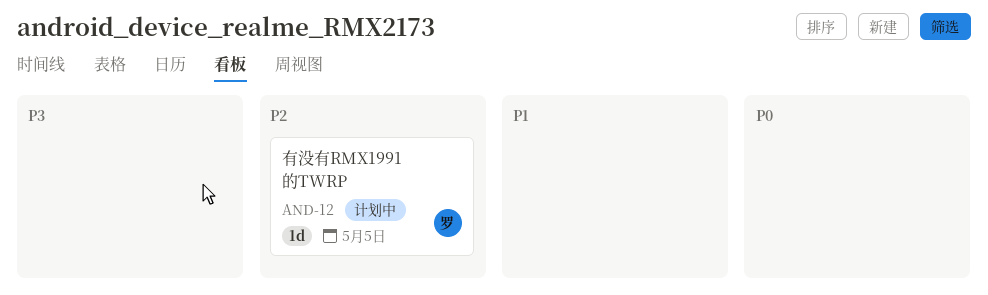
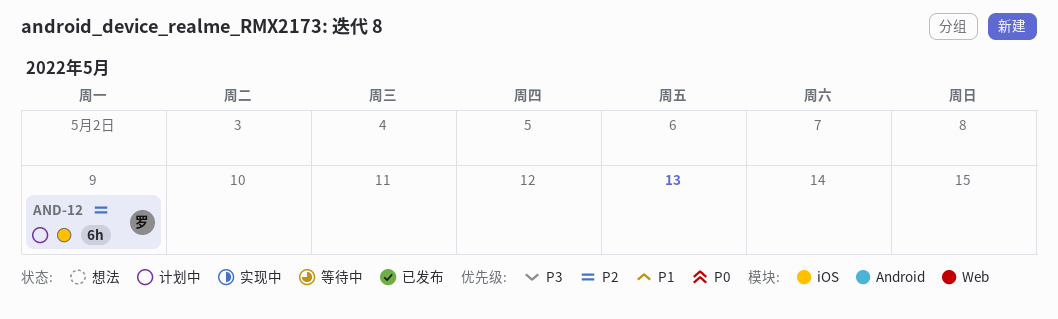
AND-12, estimate: 1d -> 6h
AND-12, due: May 5 -> May 9

